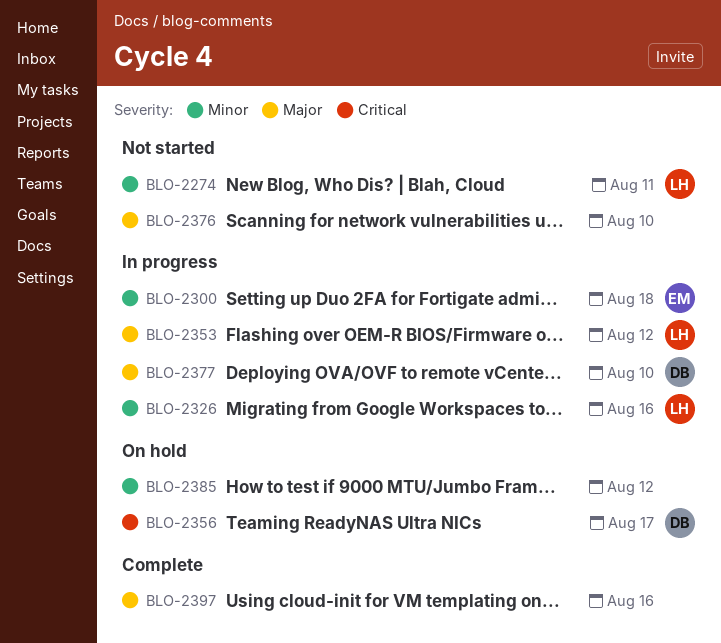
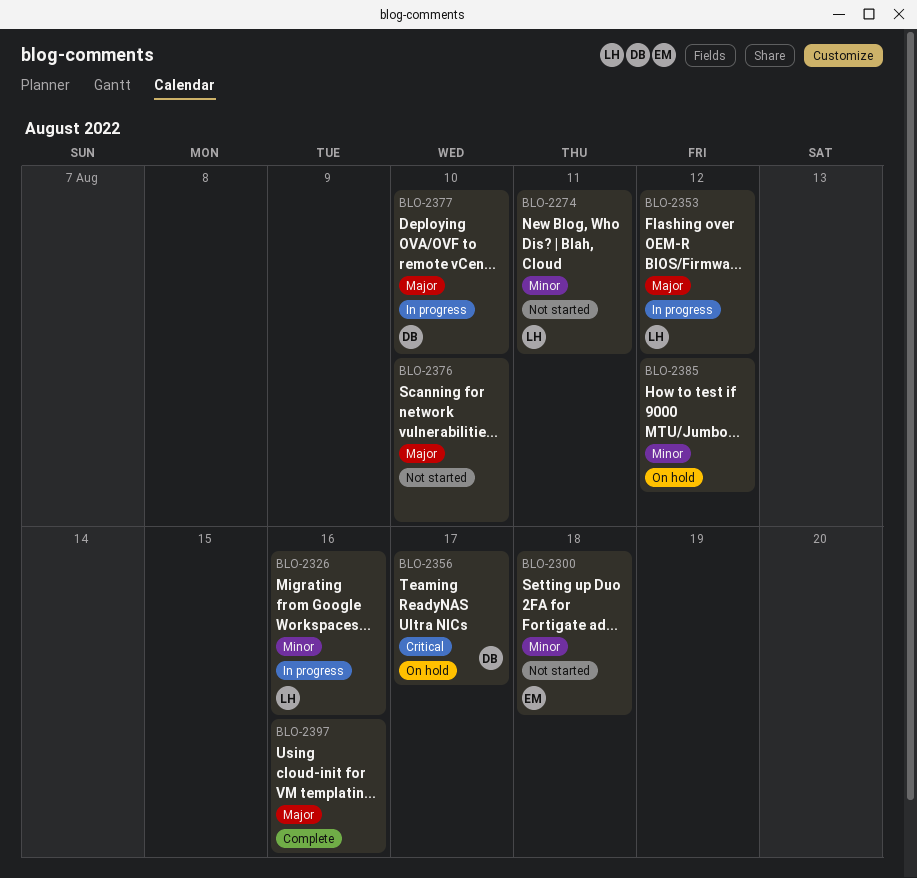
BLO-2300, status: In progress -> Not started

